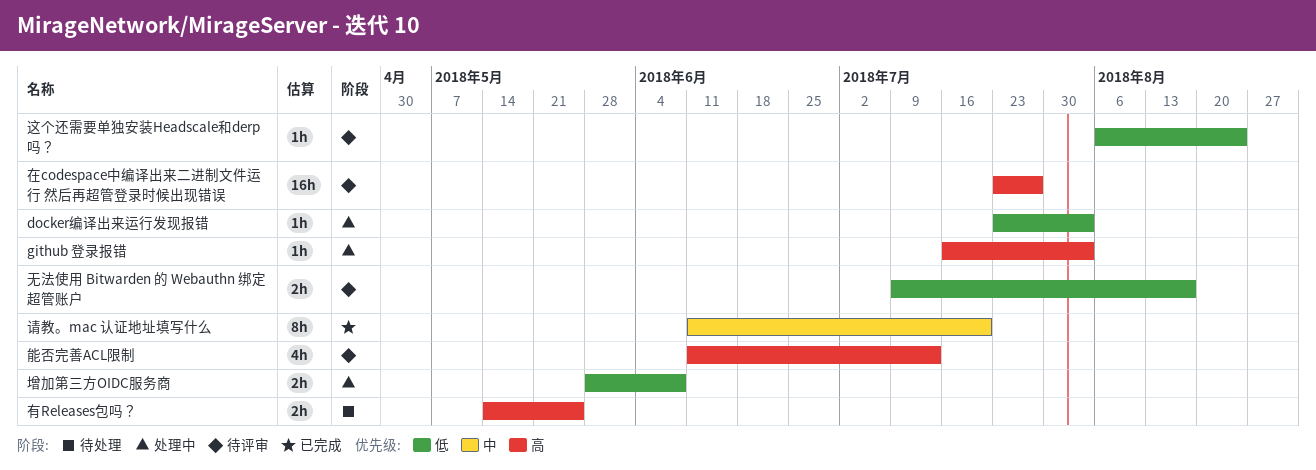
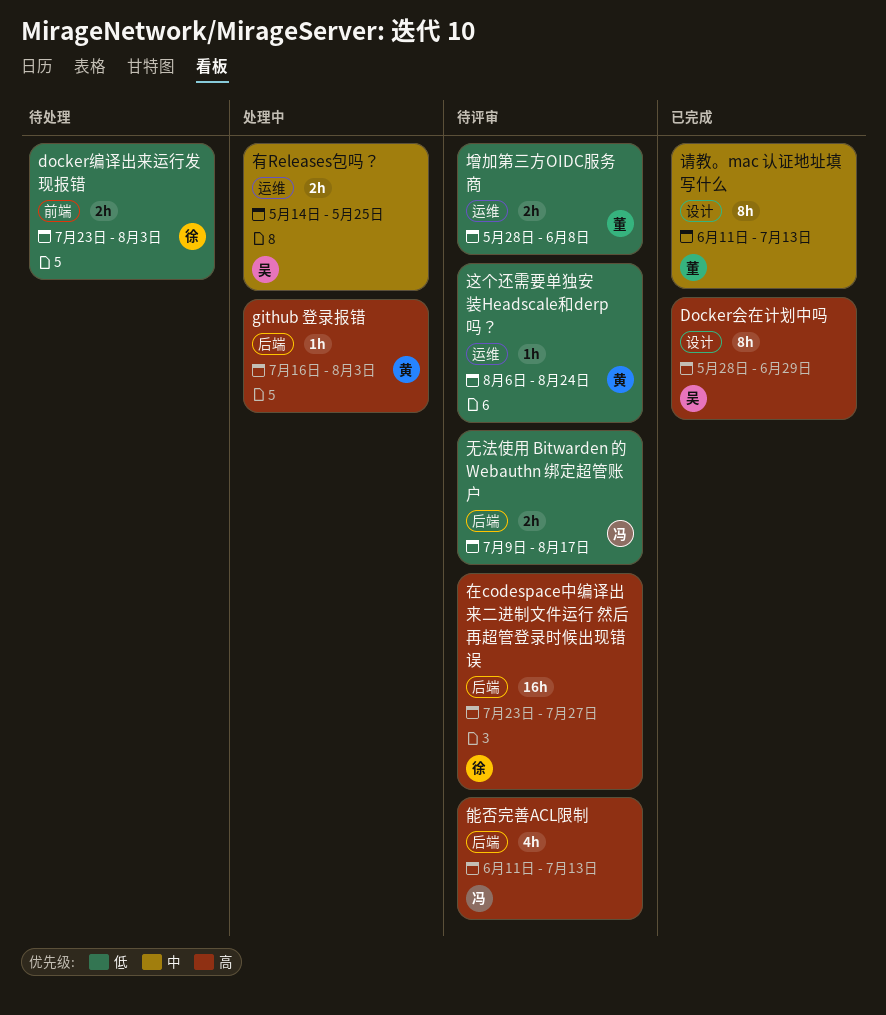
Docker会在计划中吗: none -> present
docker编译出来运行发现报错, status: 处理中 -> 待处理
docker编译出来运行发现报错, estimate: 1h -> 2h
增加第三方OIDC服务商, status: 处理中 -> 待评审
有Releases包吗？, status: 待处理 -> 处理中
有Releases包吗？, priority: 高 -> 中
请教。mac 认证地址填写什么, due: Jul 20 -> Jul 13

